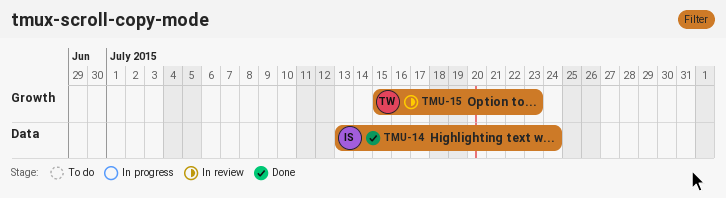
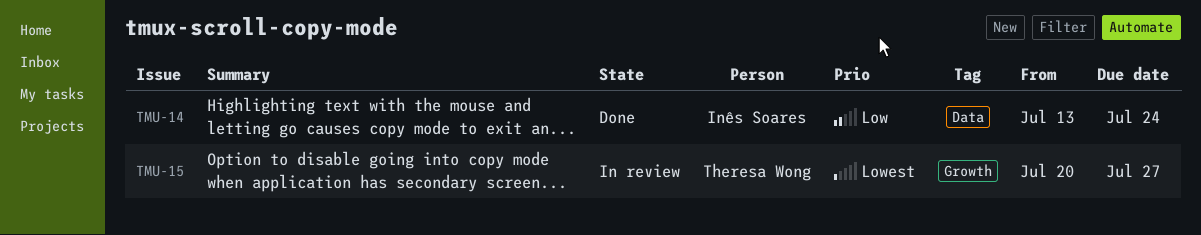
TMU-15, start: Jul 15 -> Jul 20
TMU-15, due: Jul 23 -> Jul 27

